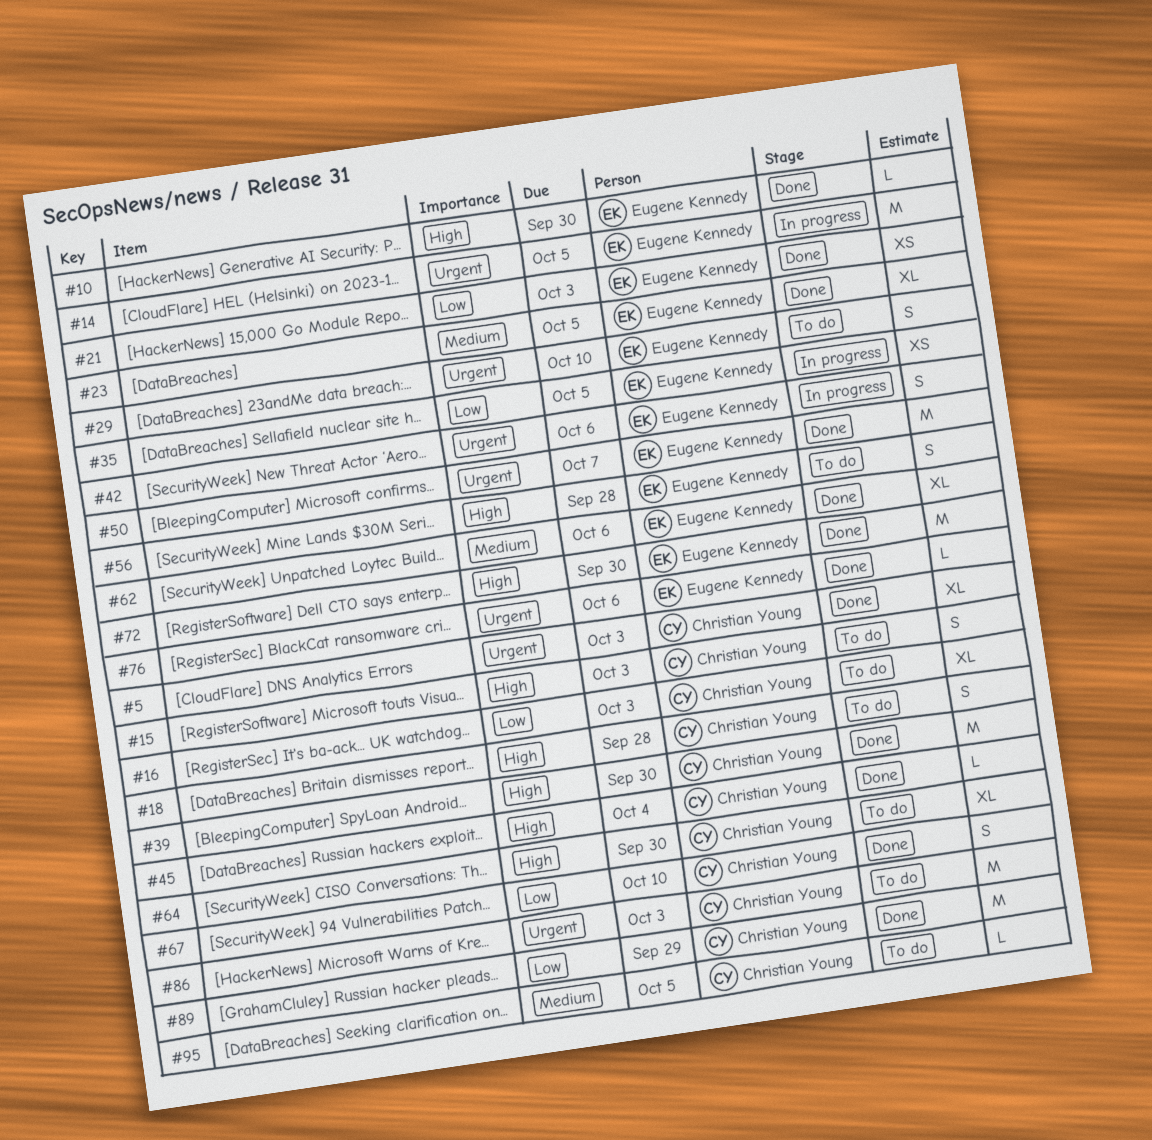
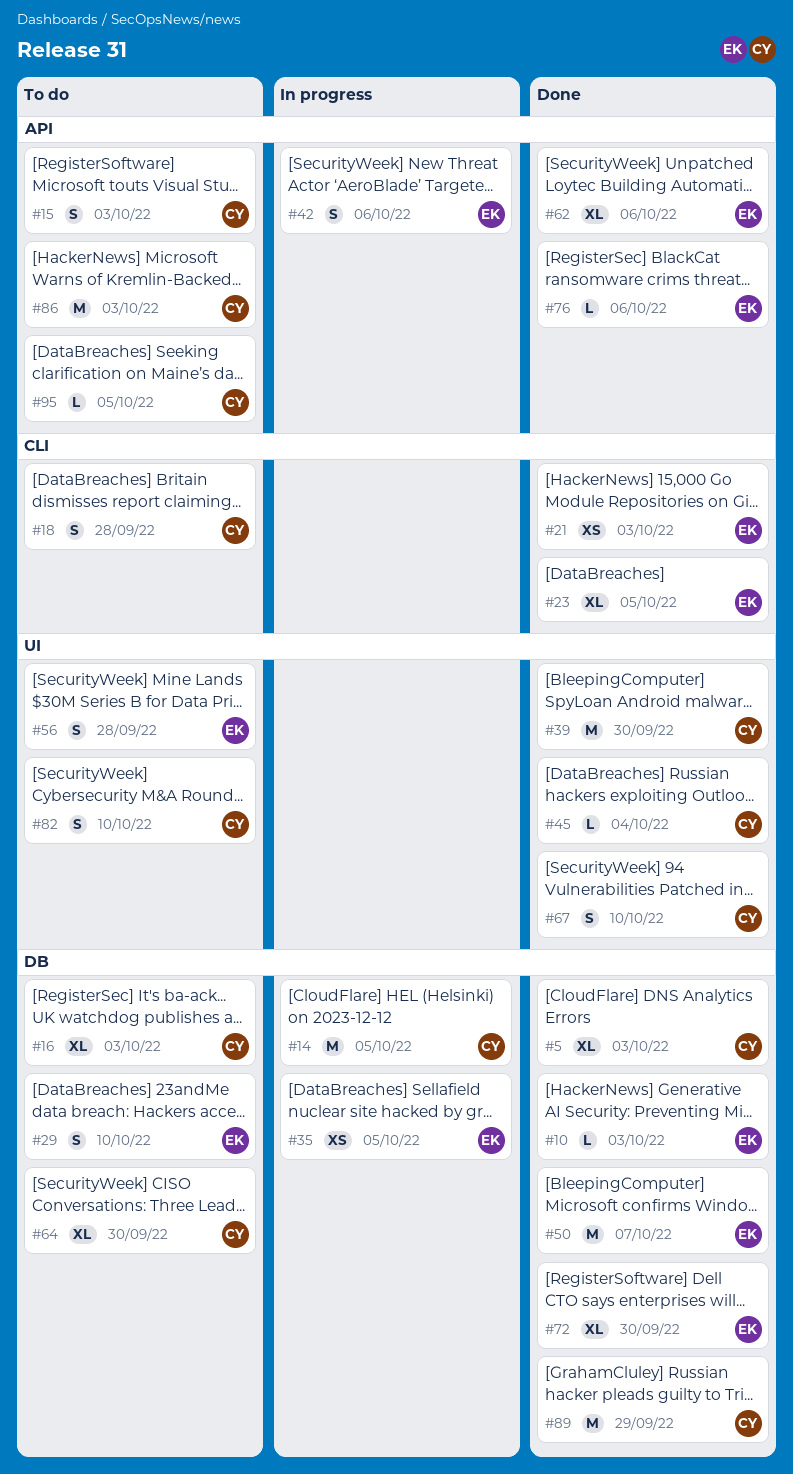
#10, due: Sep 30 -> Oct 3
#14, owner: Eugene Kennedy -> Christian Young
#72, estimate: M -> XL
#82: none -> present

